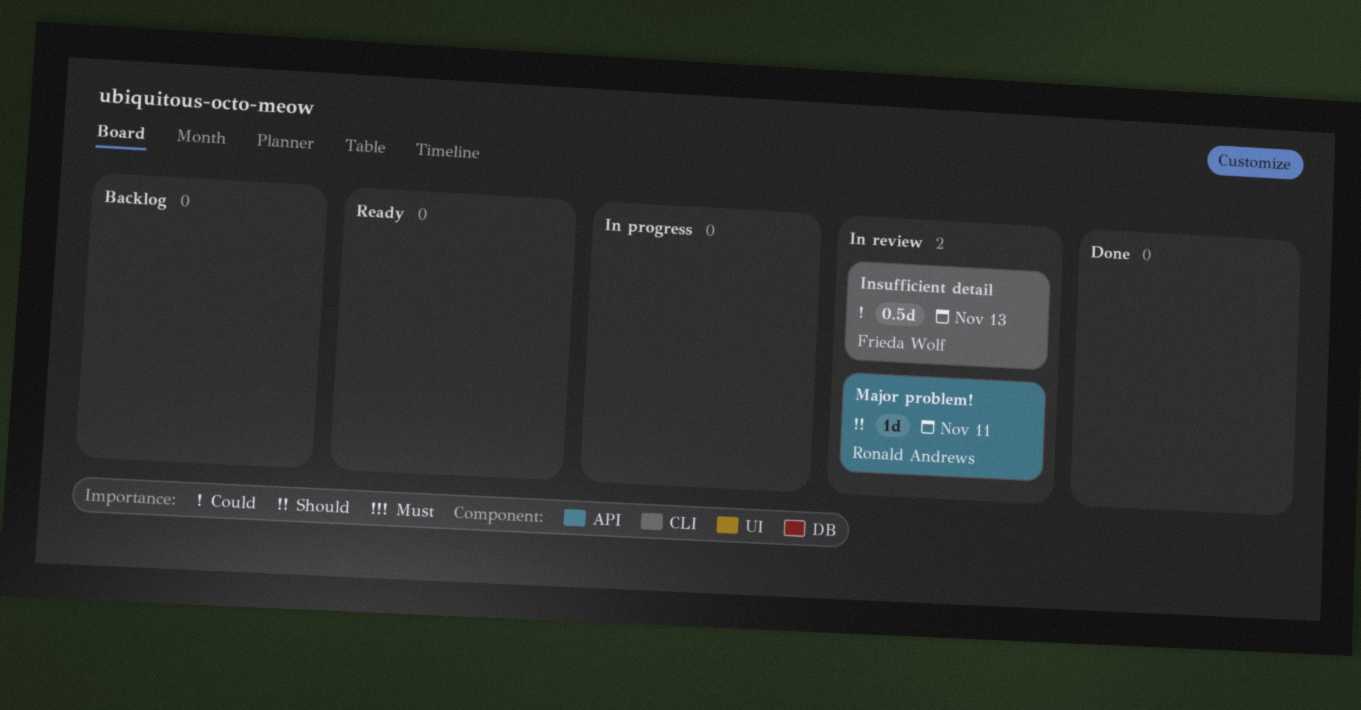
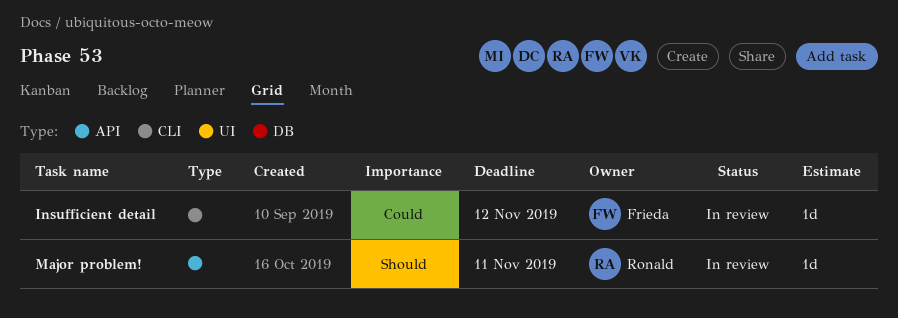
Insufficient detail, estimate: 0.5d -> 1d
Insufficient detail, due: Nov 13 -> Nov 12

